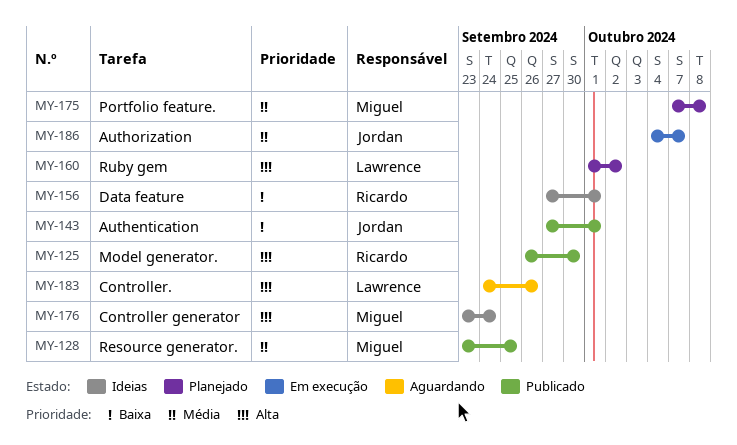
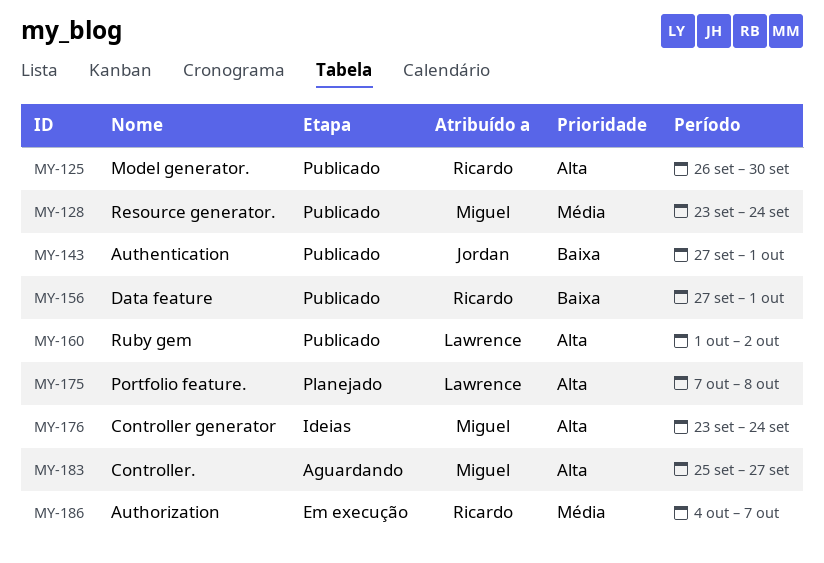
MY-128, due: Sep 25 -> Sep 24
MY-156, status: Ideias -> Publicado
MY-160, status: Planejado -> Publicado
MY-175, owner: Miguel -> Lawrence
MY-175, priority: Média -> Alta
MY-183, owner: Lawrence -> Miguel
MY-183, start: Sep 24 -> Sep 25
MY-183, due: Sep 26 -> Sep 27
MY-186, owner: Jordan -> Ricardo

